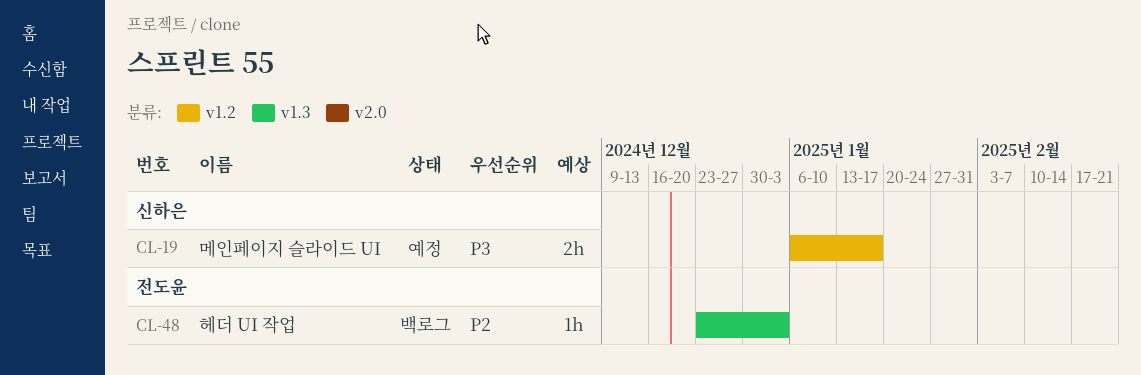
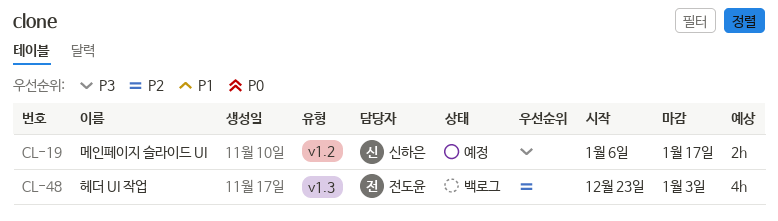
CL-48, estimate: 1h -> 4h

